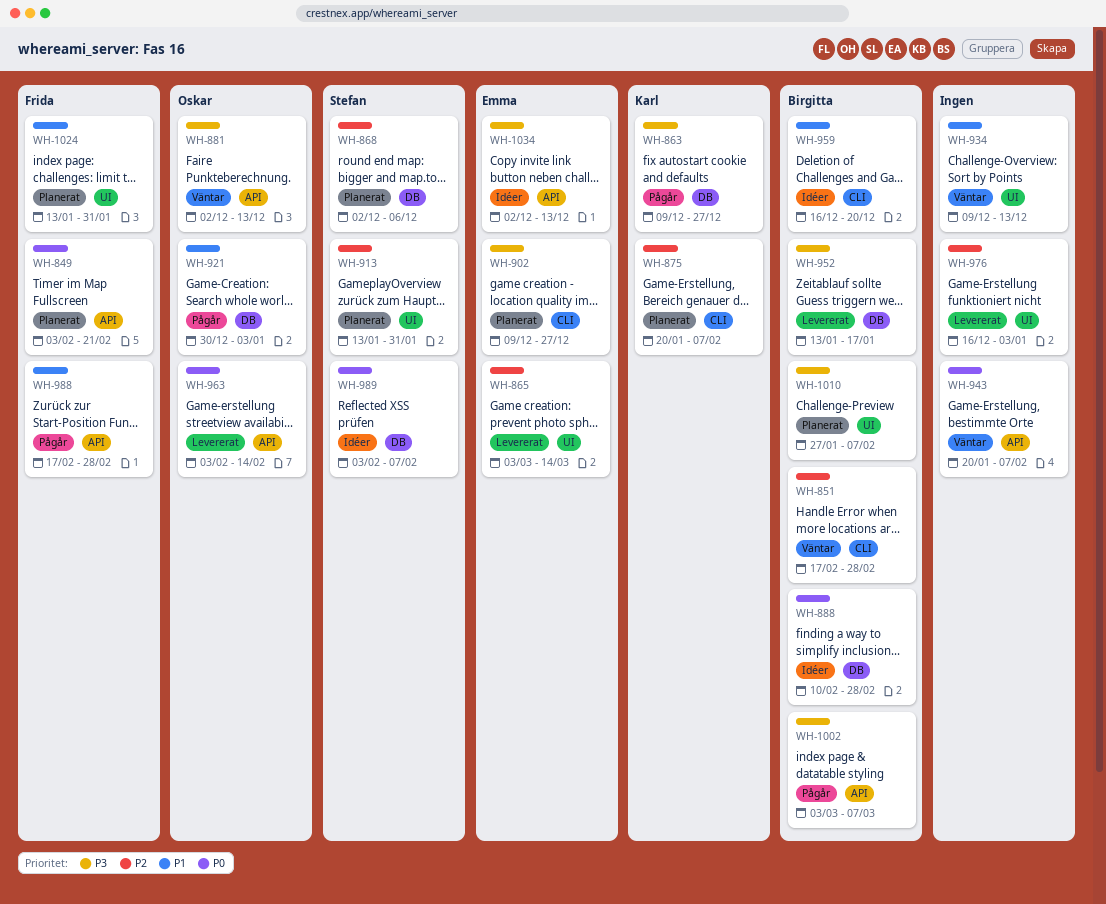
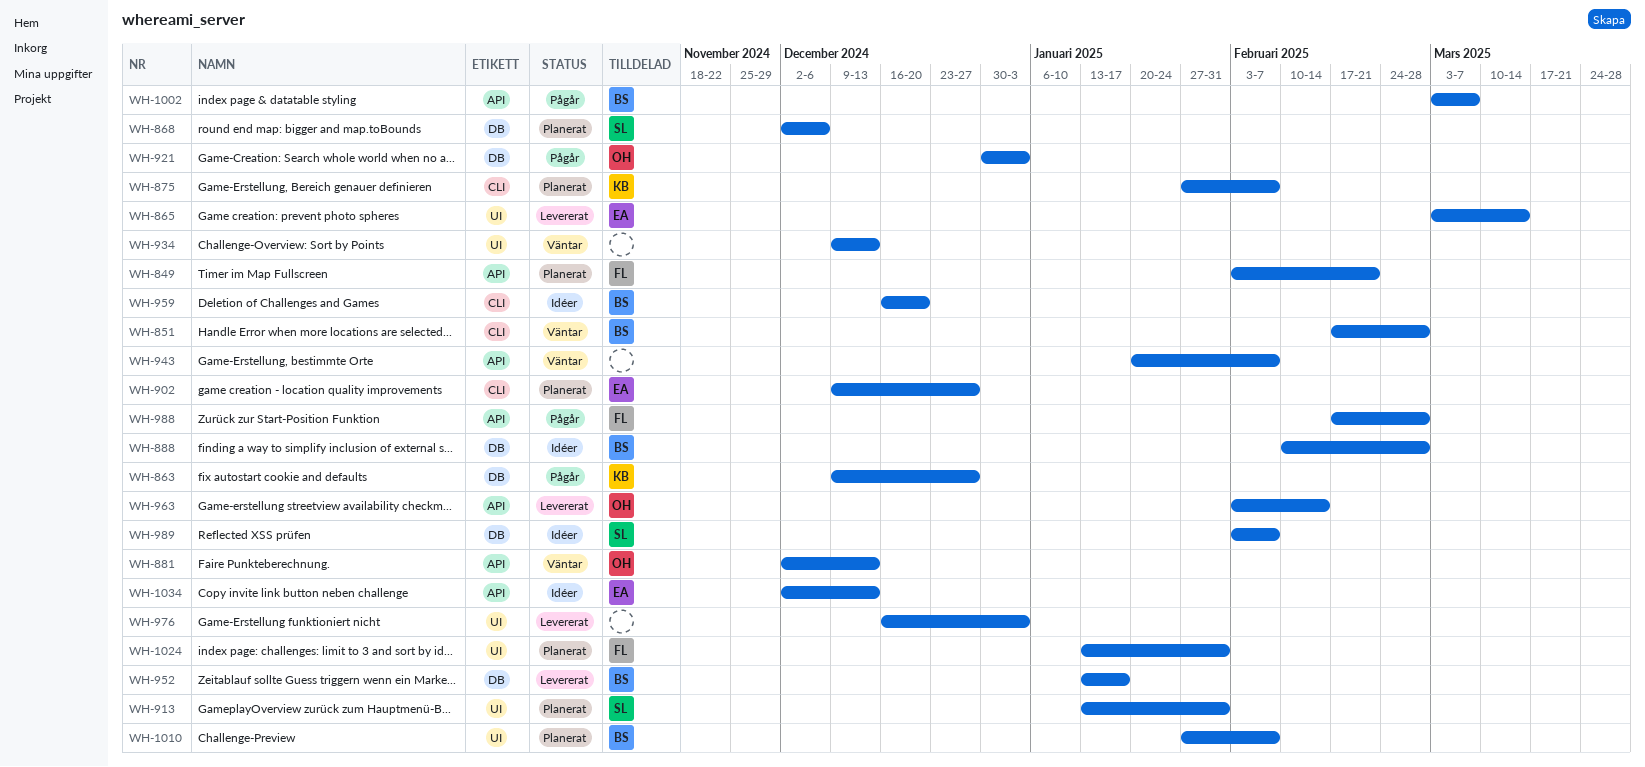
WH-875, start: Jan 20 -> Jan 27

